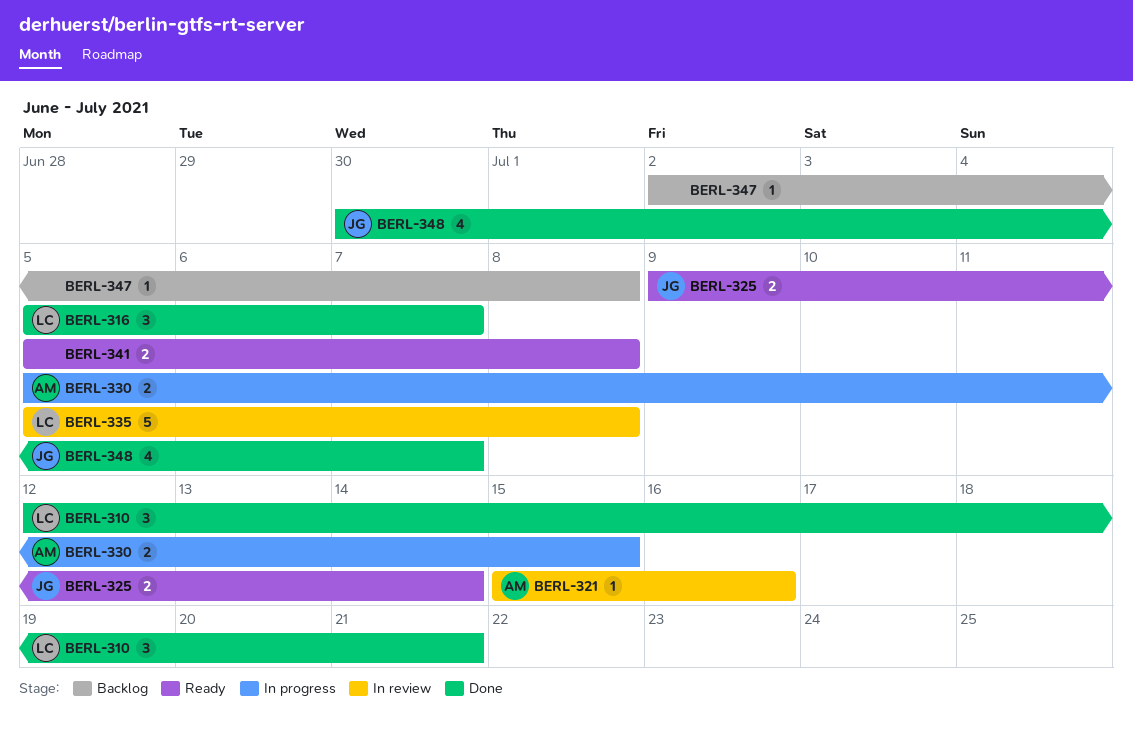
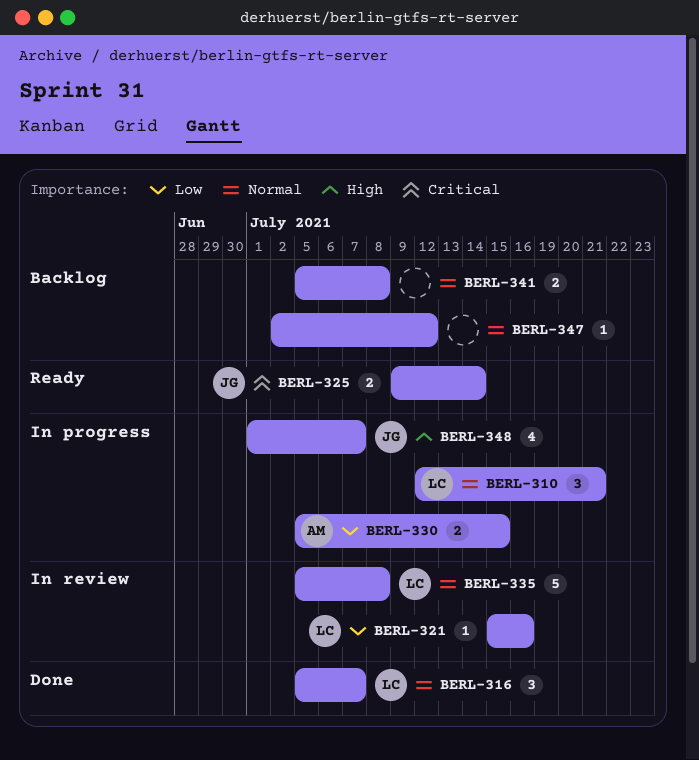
BERL-310, status: Done -> In progress
BERL-321, owner: AM -> LC
BERL-341, status: Ready -> Backlog
BERL-347, due: Jul 8 -> Jul 12
BERL-348, status: Done -> In progress
BERL-348, start: Jun 30 -> Jul 1

